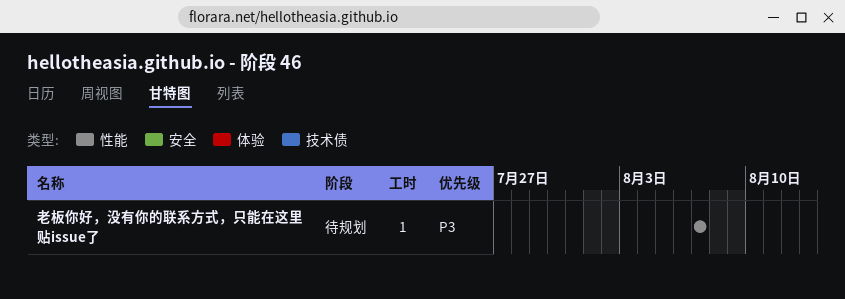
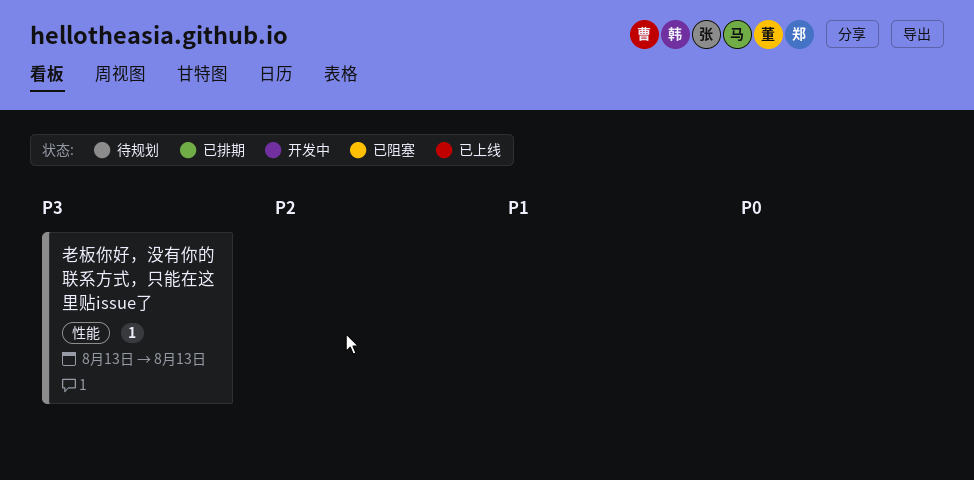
老板你好，没有你的联系方式，只能在这里贴issue了, start: Aug 7 -> Aug 13
老板你好，没有你的联系方式，只能在这里贴issue了, due: Aug 7 -> Aug 13

